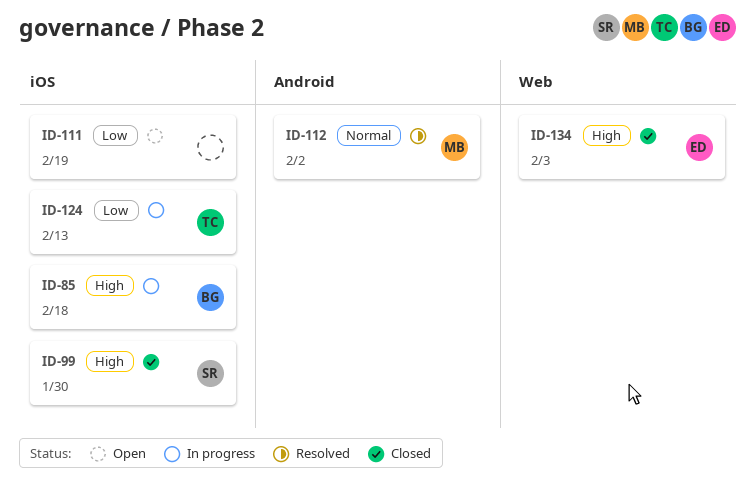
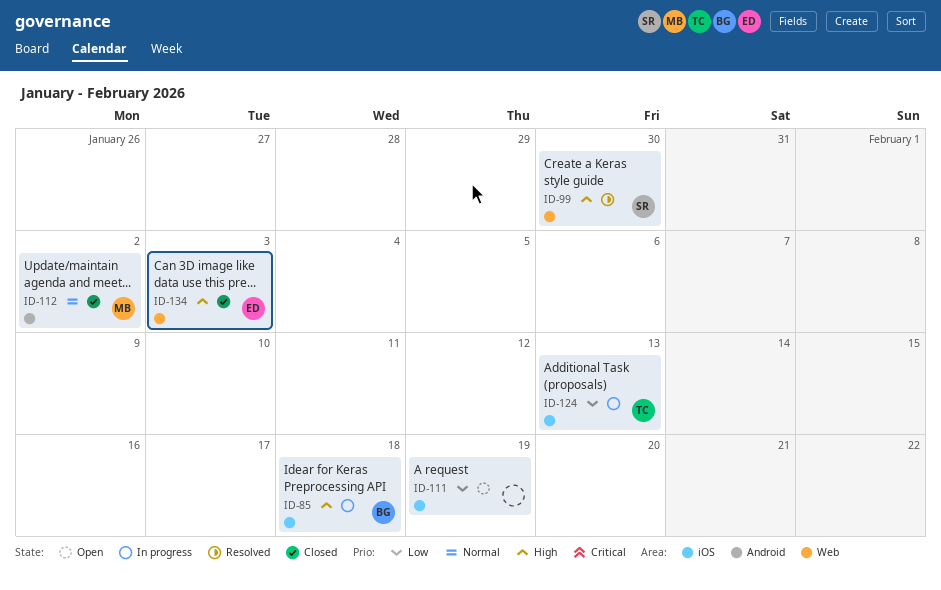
ID-99, status: Closed -> Resolved
ID-99, label: iOS -> Web
ID-112, status: Resolved -> Closed

